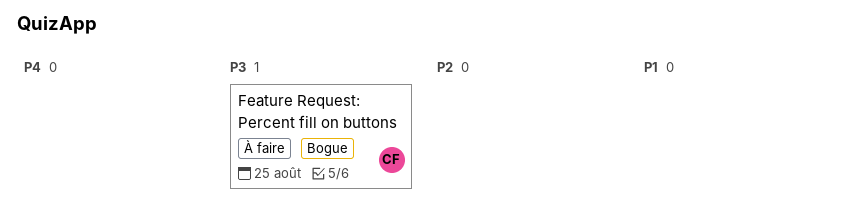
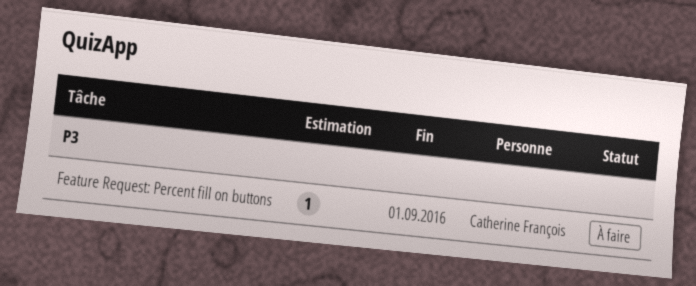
Feature Request: Percent fill on buttons, due: Aug 25 -> Sep 1

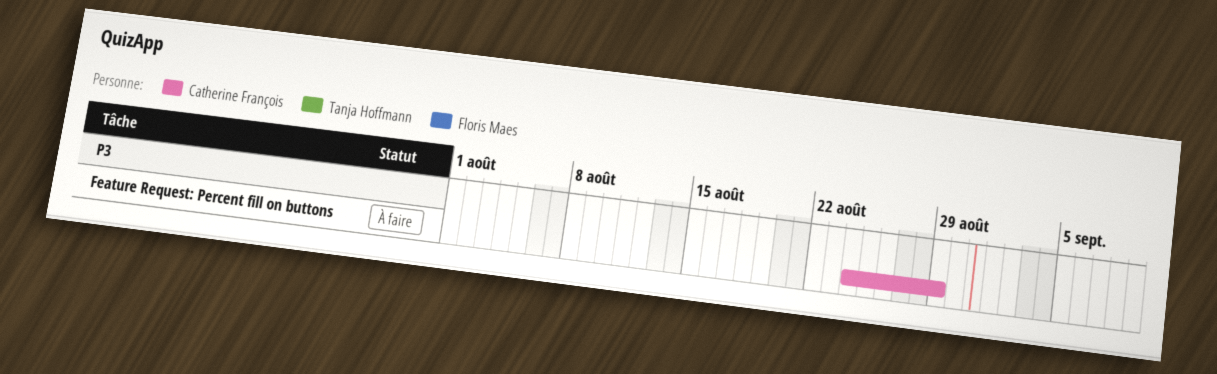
Feature Request: Percent fill on buttons, due: Sep 1 -> Aug 29

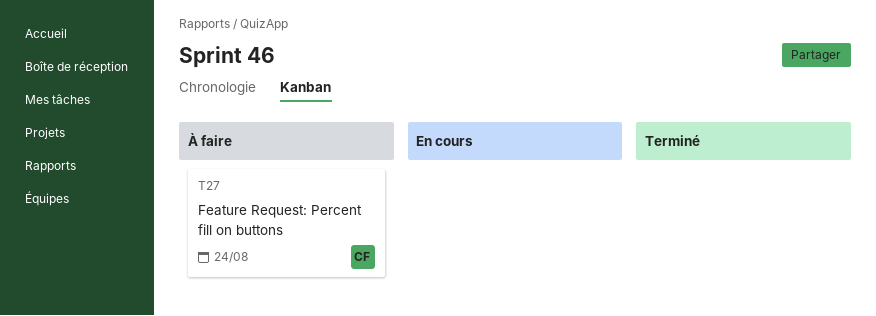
Feature Request: Percent fill on buttons, due: Aug 29 -> Aug 24

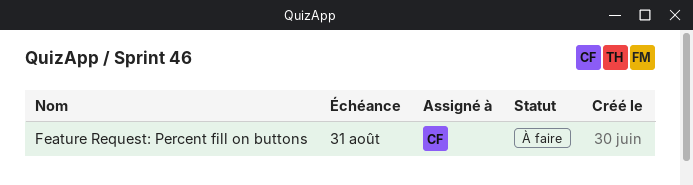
Feature Request: Percent fill on buttons, due: Aug 24 -> Aug 31

